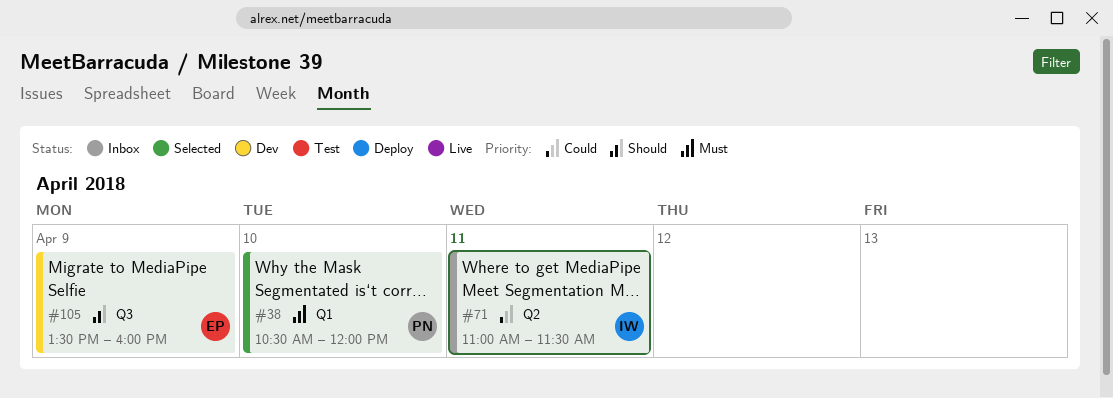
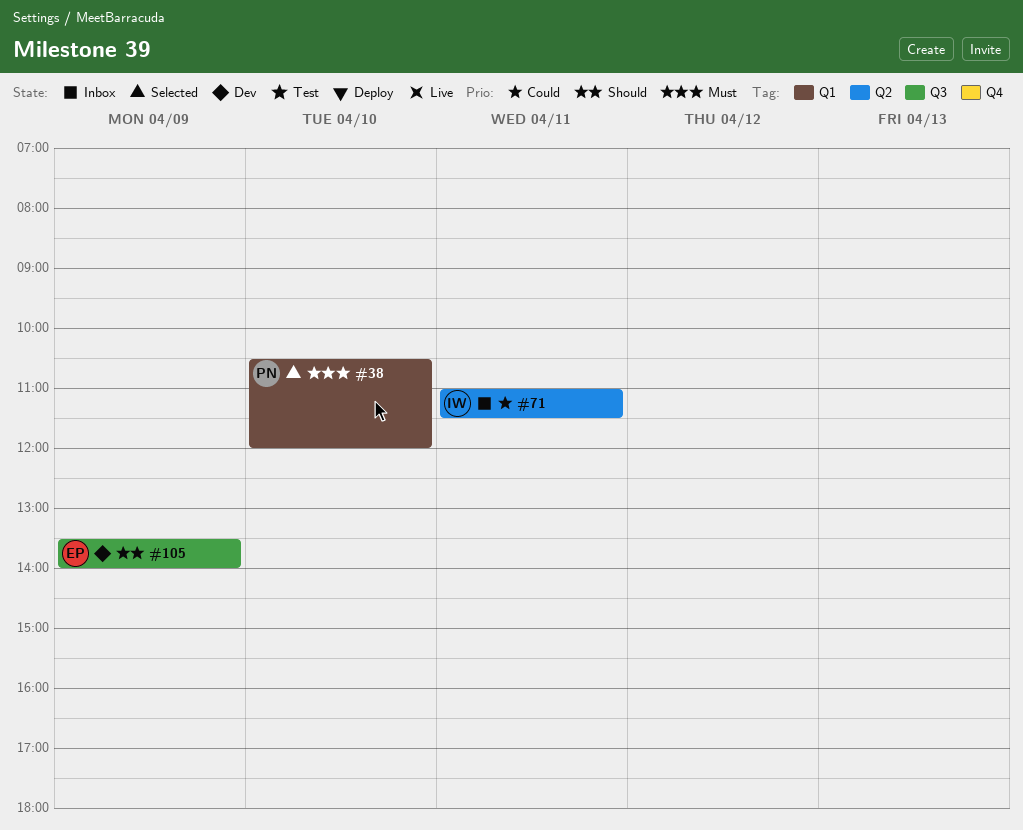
#105, ends: 16:00 -> 14:00

